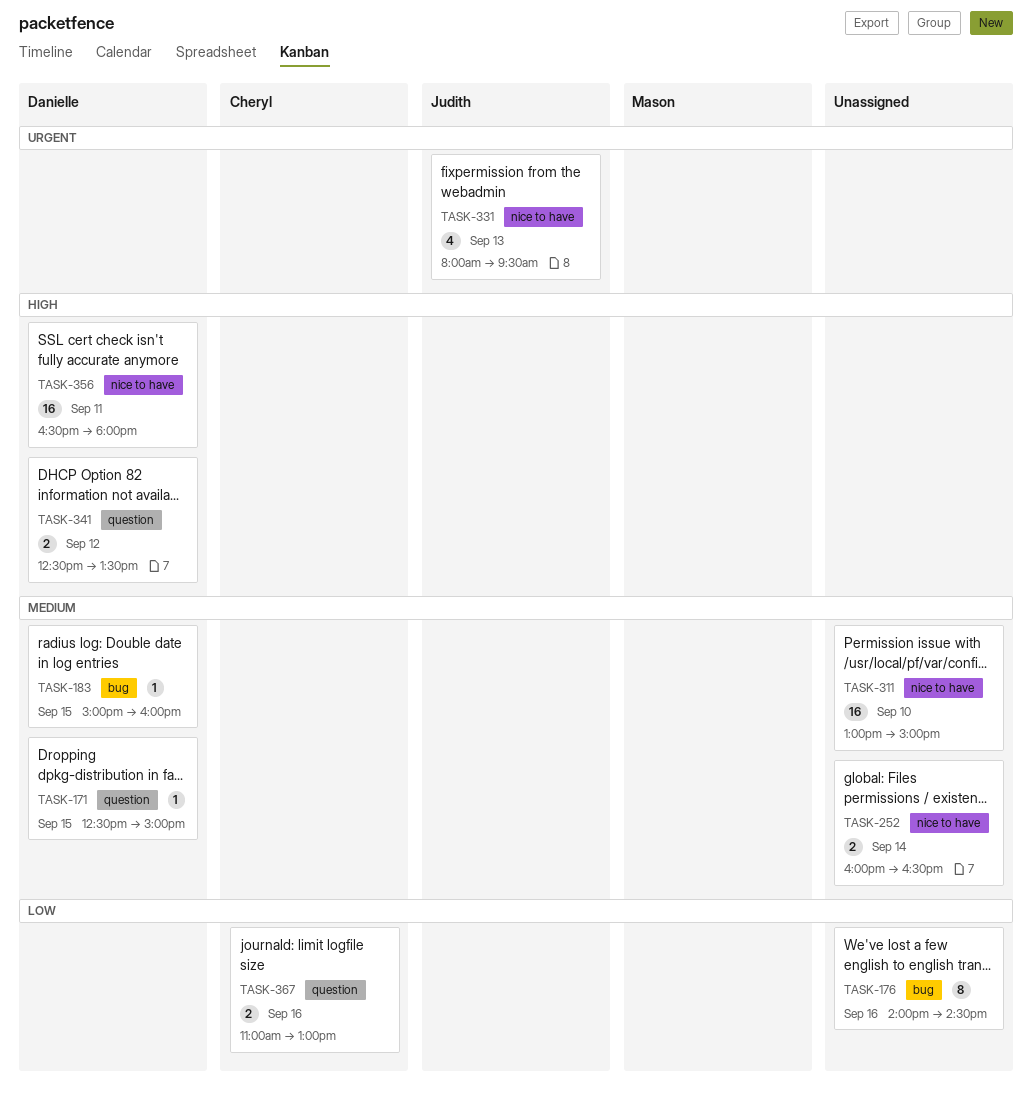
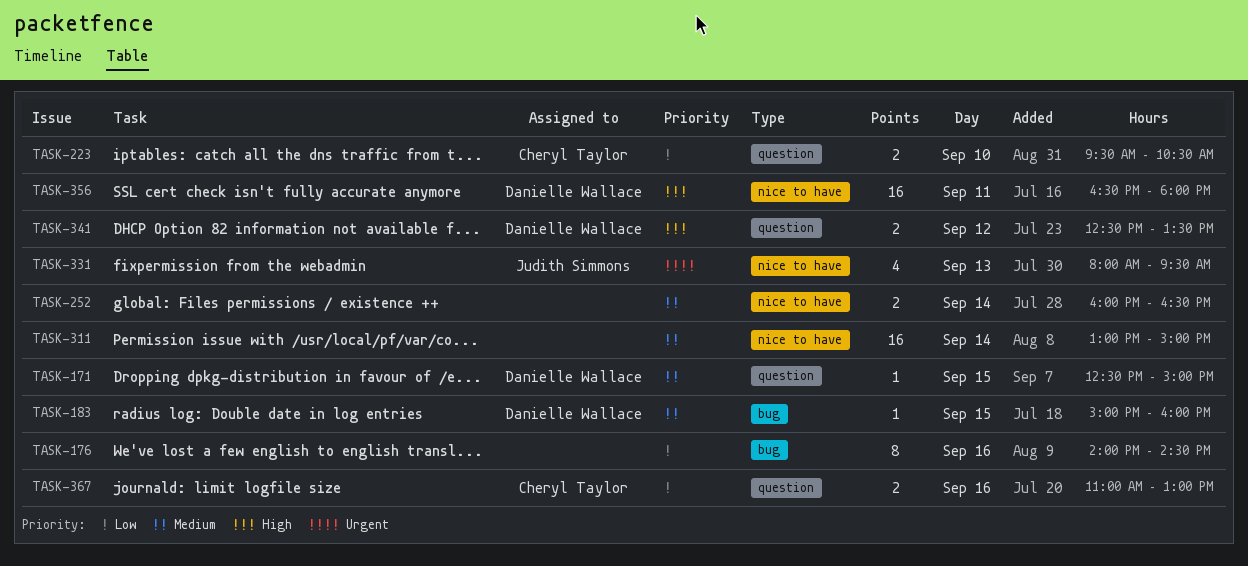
TASK-223: none -> present
TASK-311, day: Sep 10 -> Sep 14

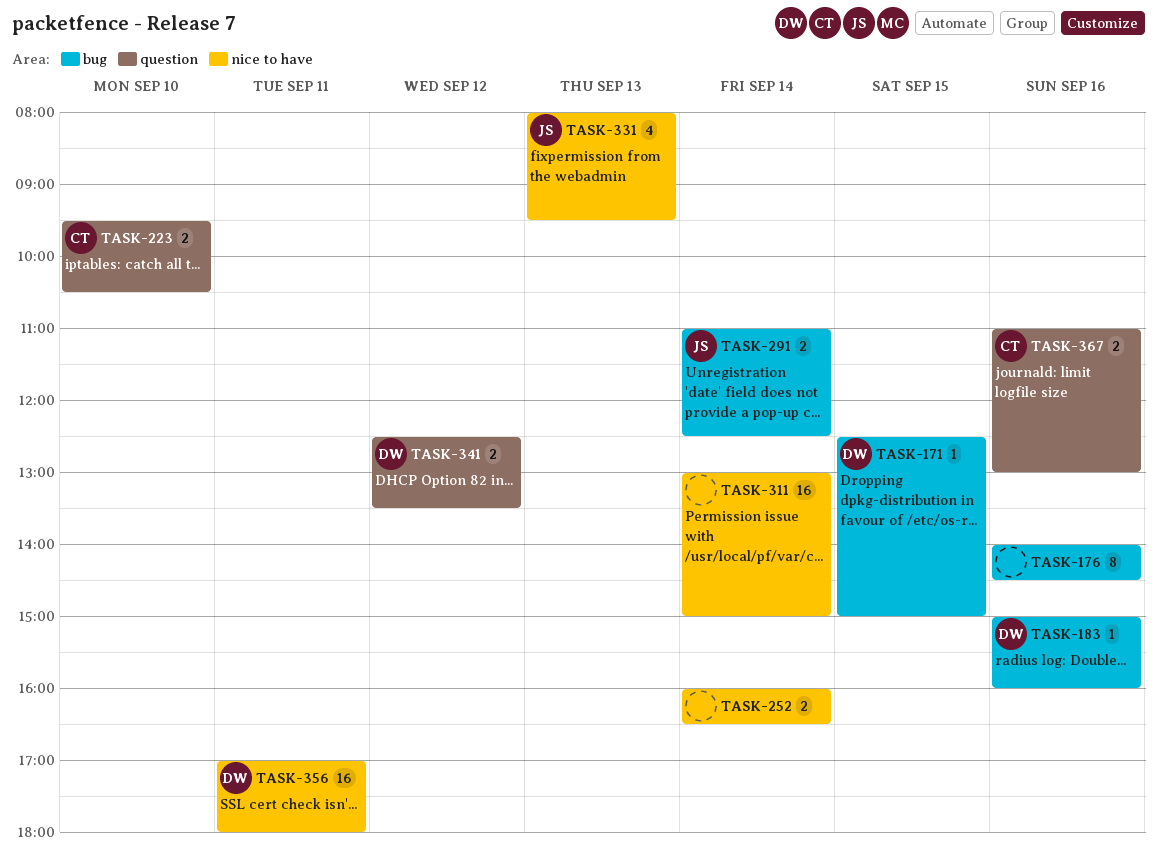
TASK-171, label: question -> bug
TASK-183, day: Sep 15 -> Sep 16
TASK-291: none -> present
TASK-356, begins: 16:30 -> 17:00

